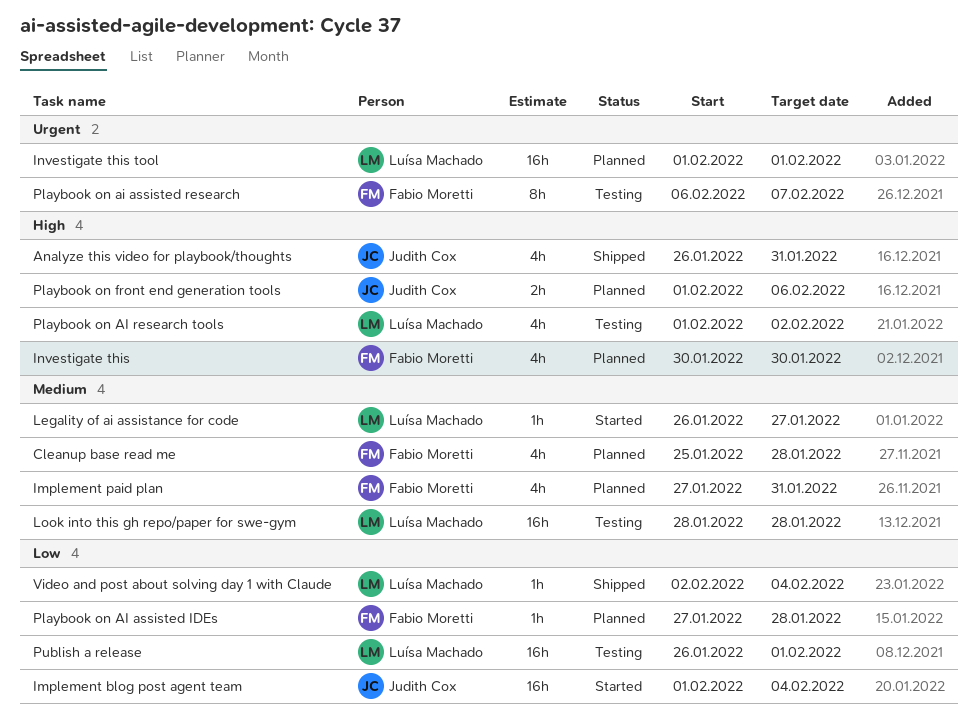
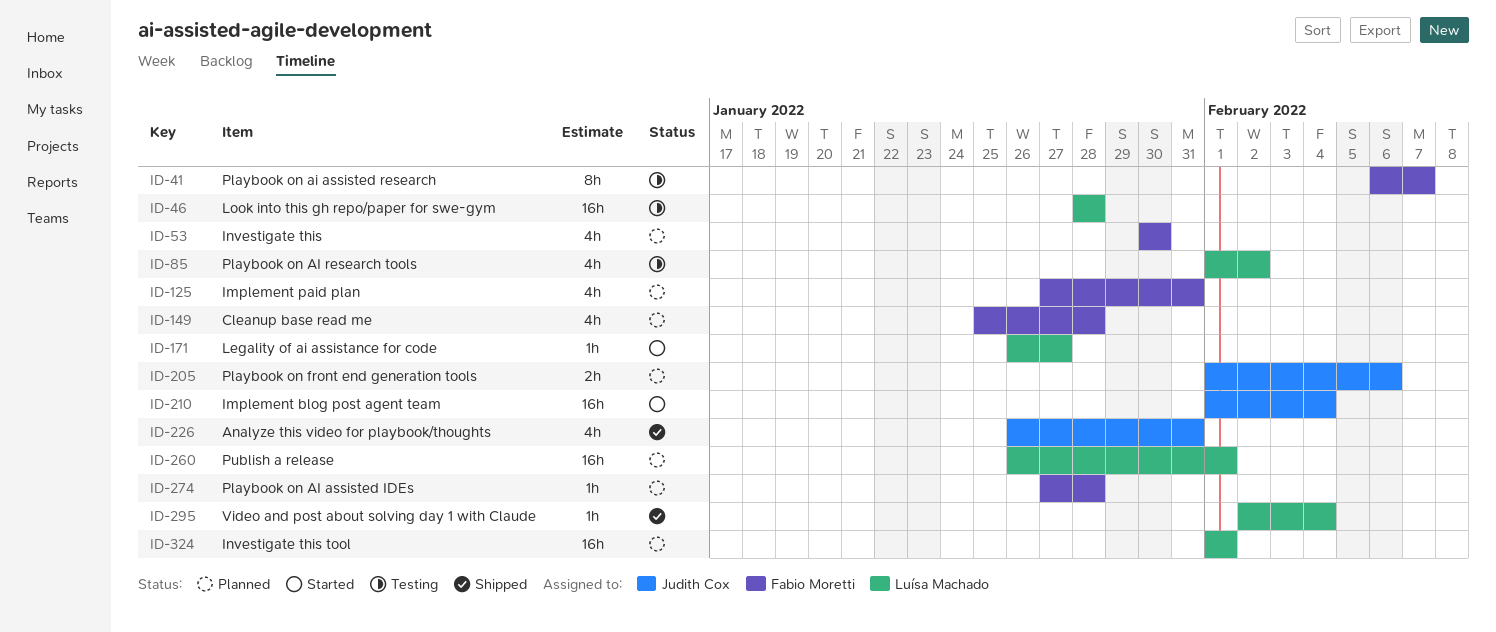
Publish a release, status: Testing -> Planned

